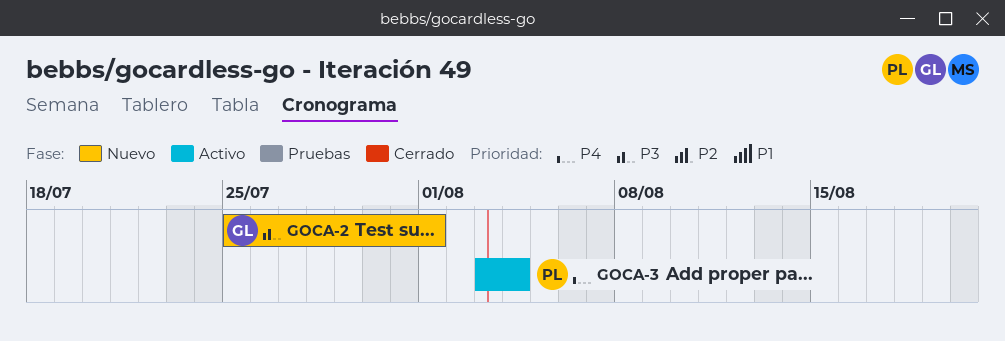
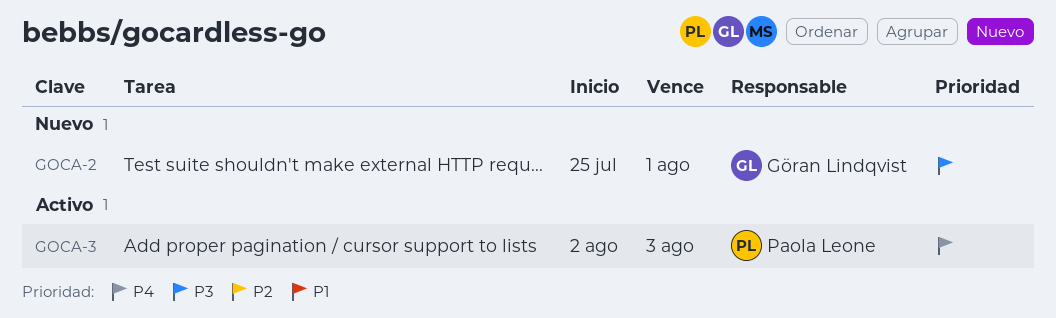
GOCA-3, start: Aug 3 -> Aug 2
GOCA-3, due: Aug 4 -> Aug 3

